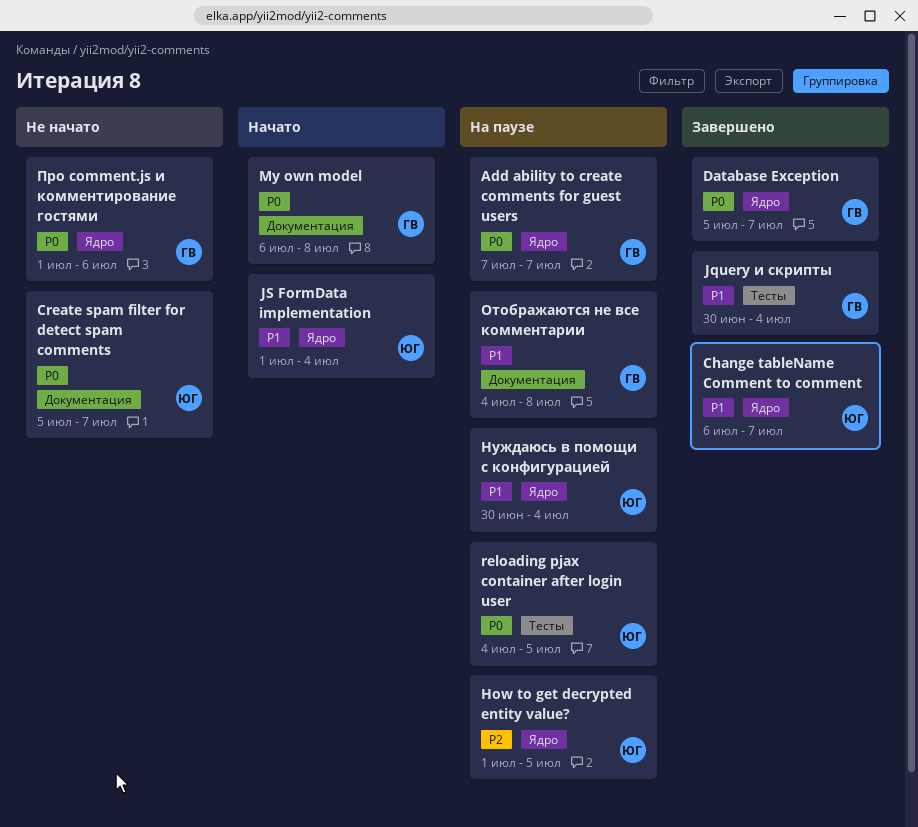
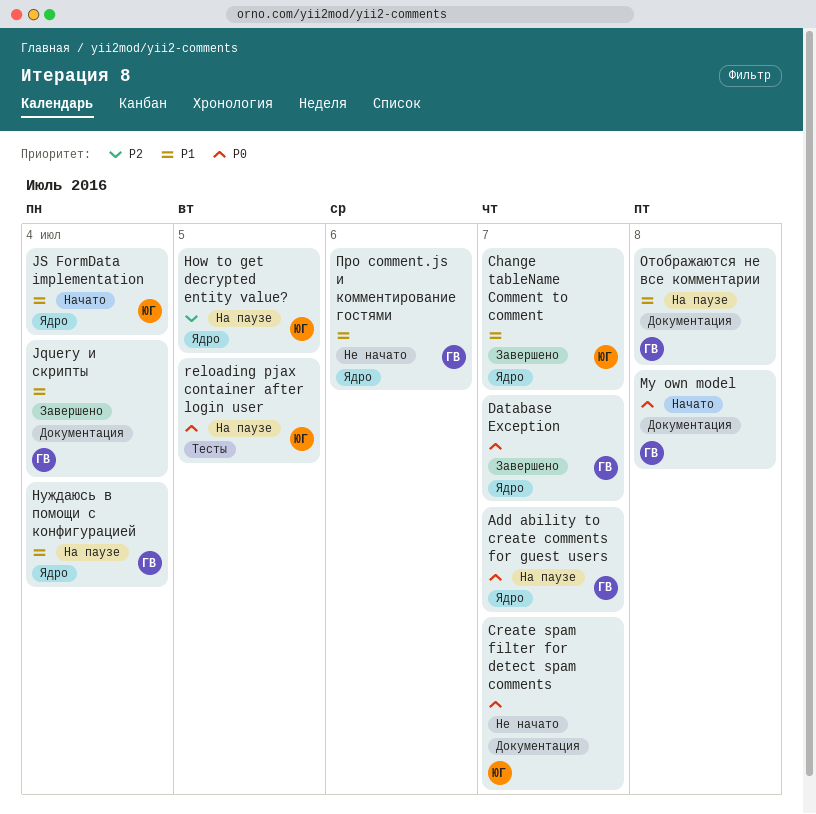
Jquery и скрипты, label: Тесты -> Документация
Нуждаюсь в помощи с конфигурацией, owner: ЮГ -> ГВ
Про comment.js и комментирование гостями, priority: P0 -> P1

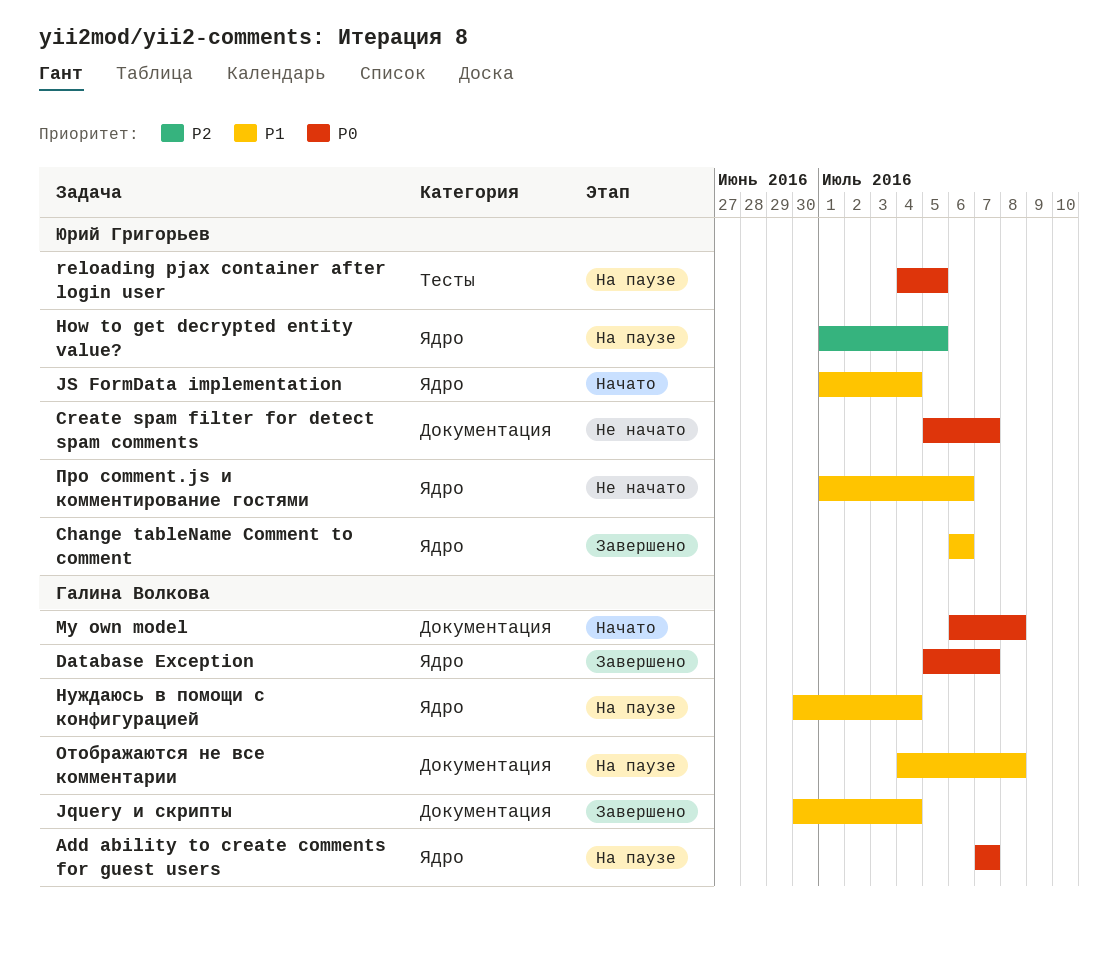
Change tableName Comment to comment, due: Jul 7 -> Jul 6
Про comment.js и комментирование гостями, owner: Галина Волкова -> Юрий Григорьев

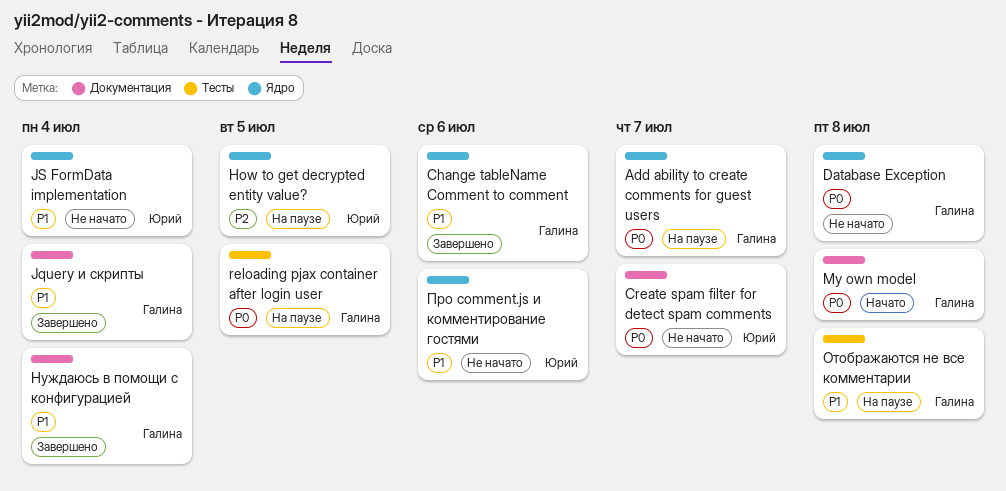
Change tableName Comment to comment, owner: Юрий Григорьев -> Галина Волкова
Database Exception, status: Завершено -> Не начато
Database Exception, due: Jul 7 -> Jul 8
JS FormData implementation, status: Начато -> Не начато
reloading pjax container after login user, owner: Юрий Григорьев -> Галина Волкова
Нуждаюсь в помощи с конфигурацией, status: На паузе -> Завершено
Нуждаюсь в помощи с конфигурацией, label: Ядро -> Документация
Отображаются не все комментарии, label: Документация -> Тесты

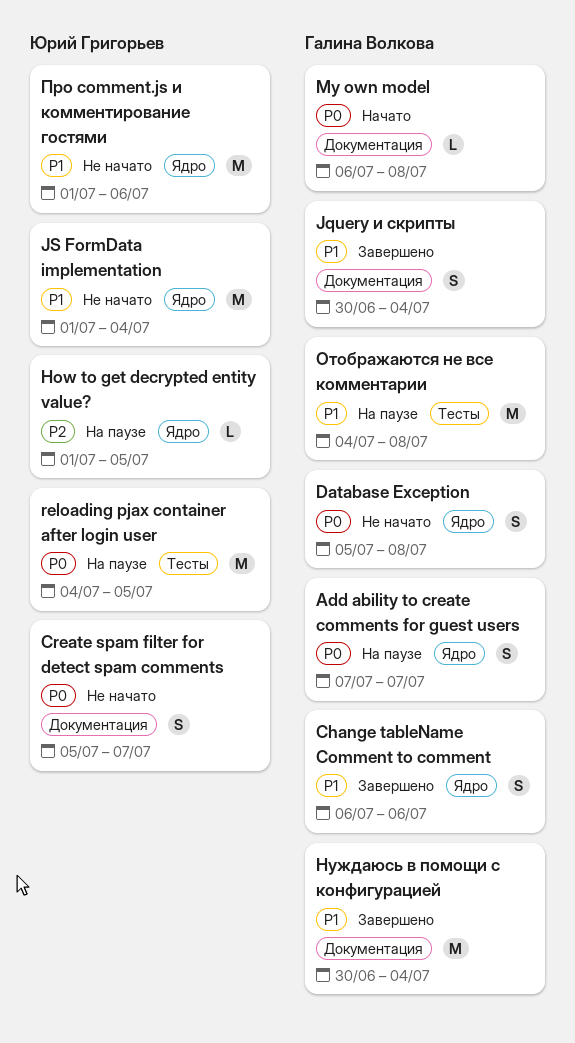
reloading pjax container after login user, owner: Галина Волкова -> Юрий Григорьев

